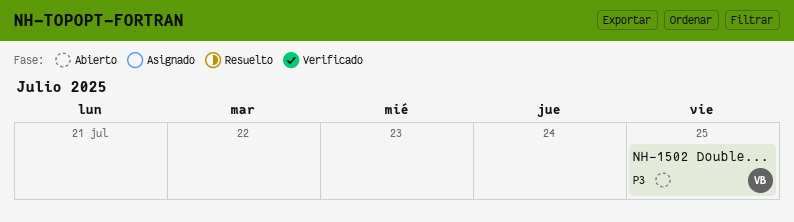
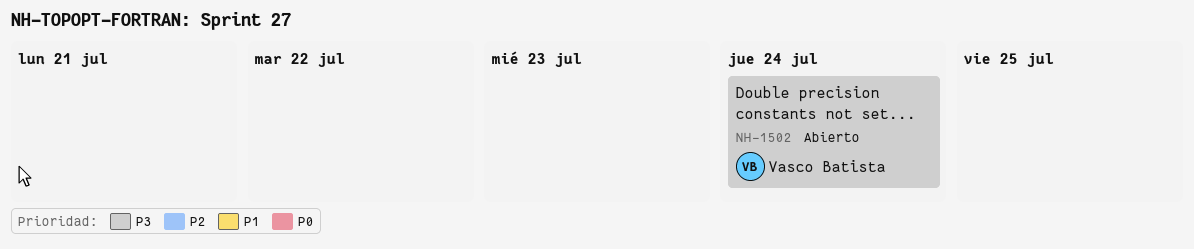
NH-1502, due: Jul 25 -> Jul 24

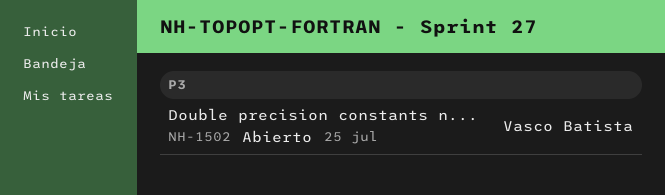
NH-1502, due: Jul 24 -> Jul 25

